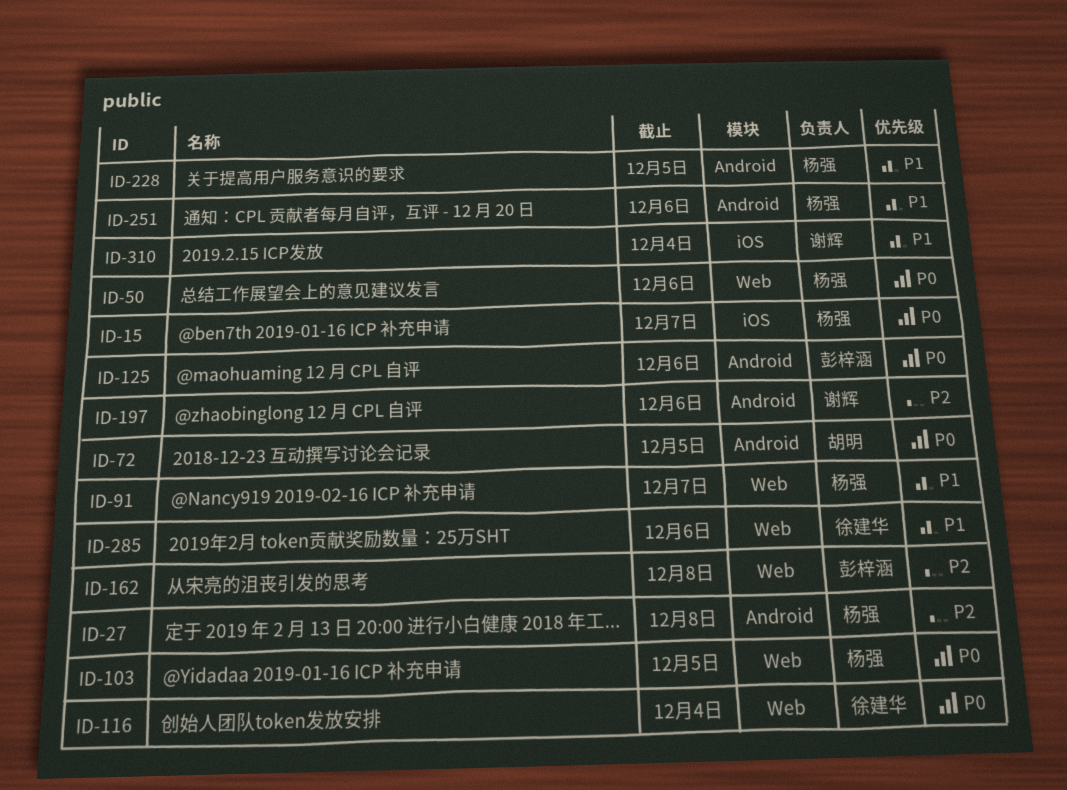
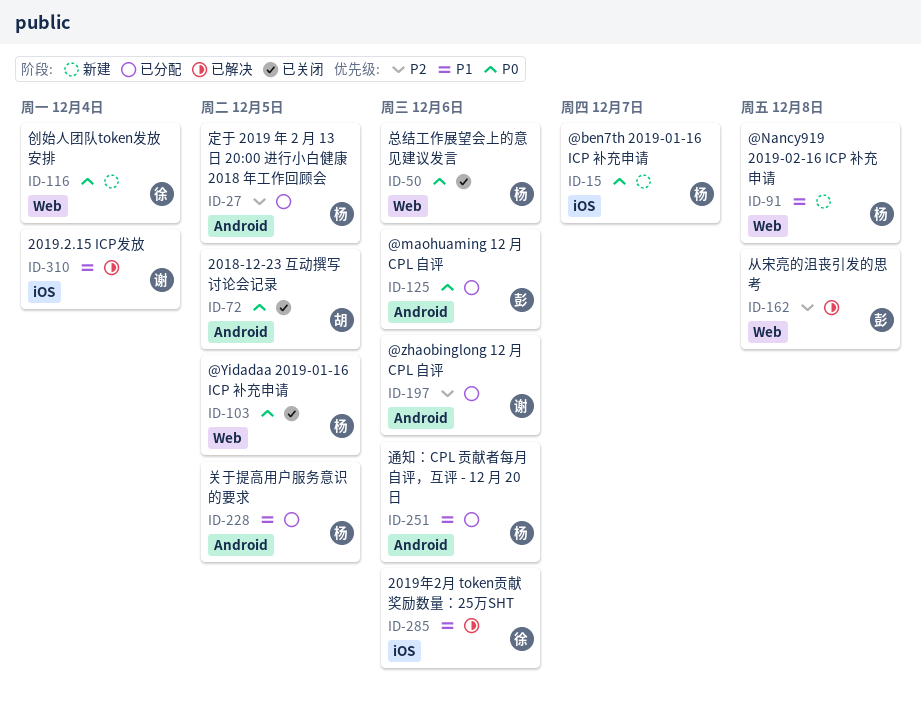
ID-27, due: Dec 8 -> Dec 5
ID-91, due: Dec 7 -> Dec 8
ID-285, label: Web -> iOS

